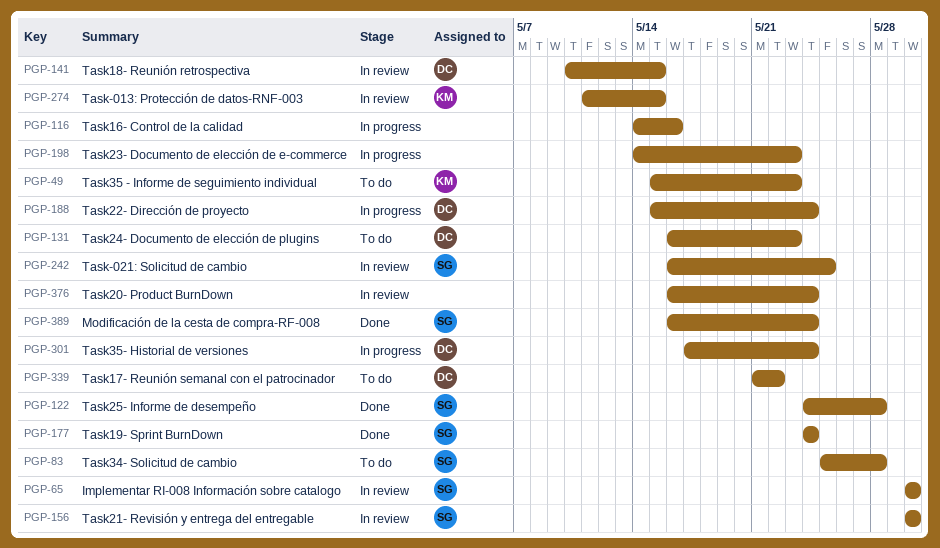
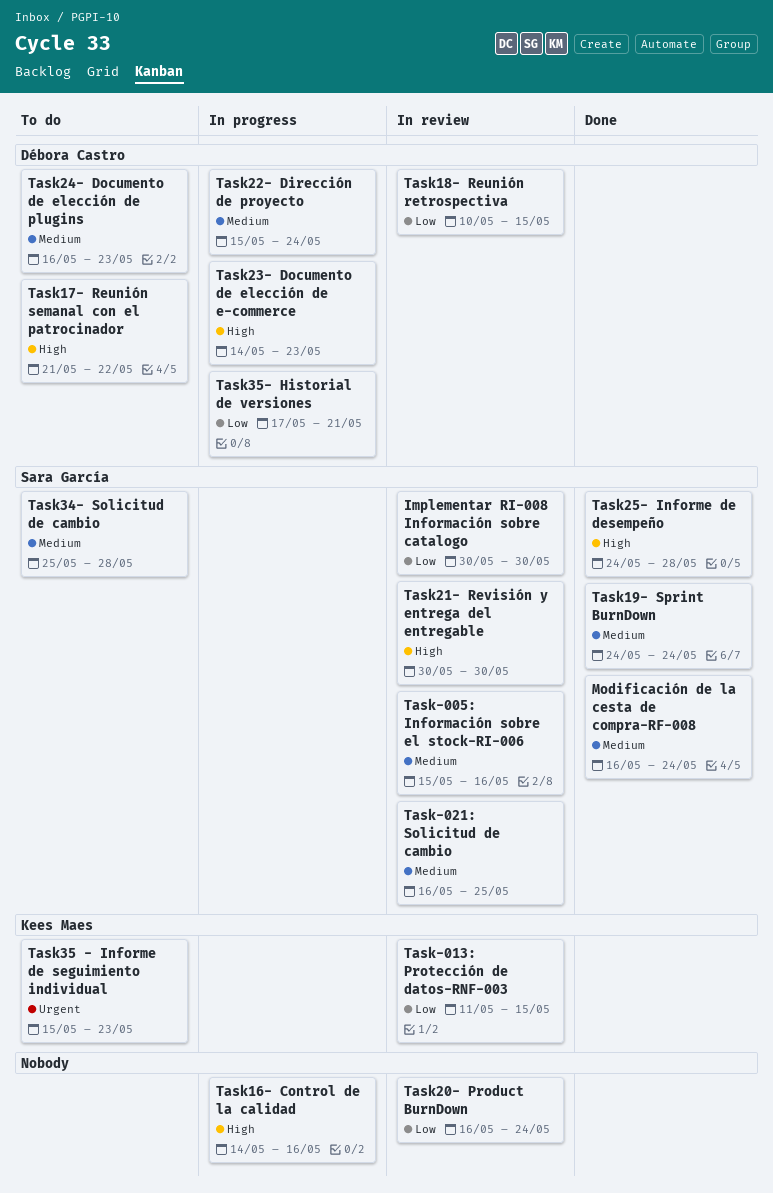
Task-005: Información sobre el stock-RI-006: none -> present
Task23- Documento de elección de e-commerce, owner: none -> Débora Castro
Task35- Historial de versiones, due: May 24 -> May 21

